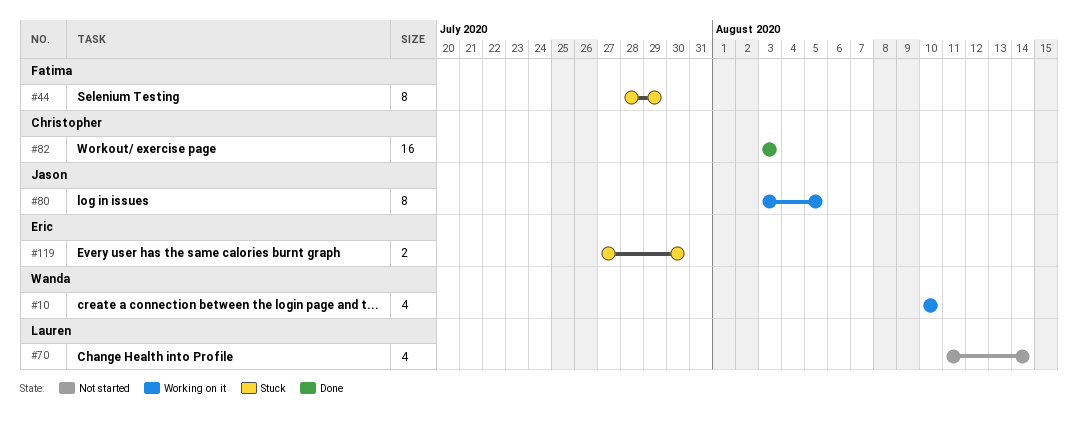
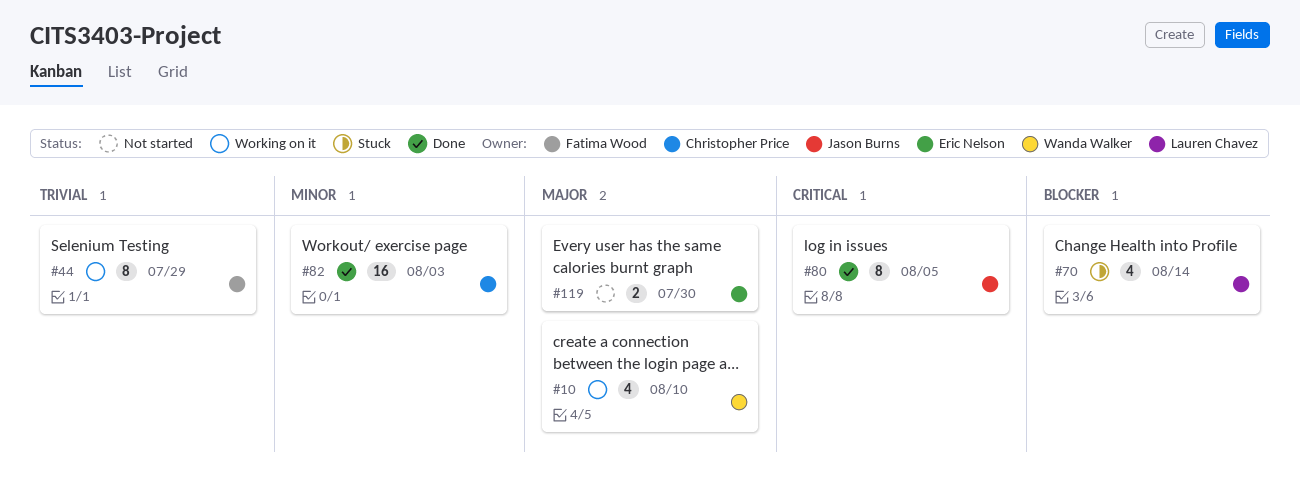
#44, status: Stuck -> Working on it
#70, status: Not started -> Stuck
#80, status: Working on it -> Done
#119, status: Stuck -> Not started

